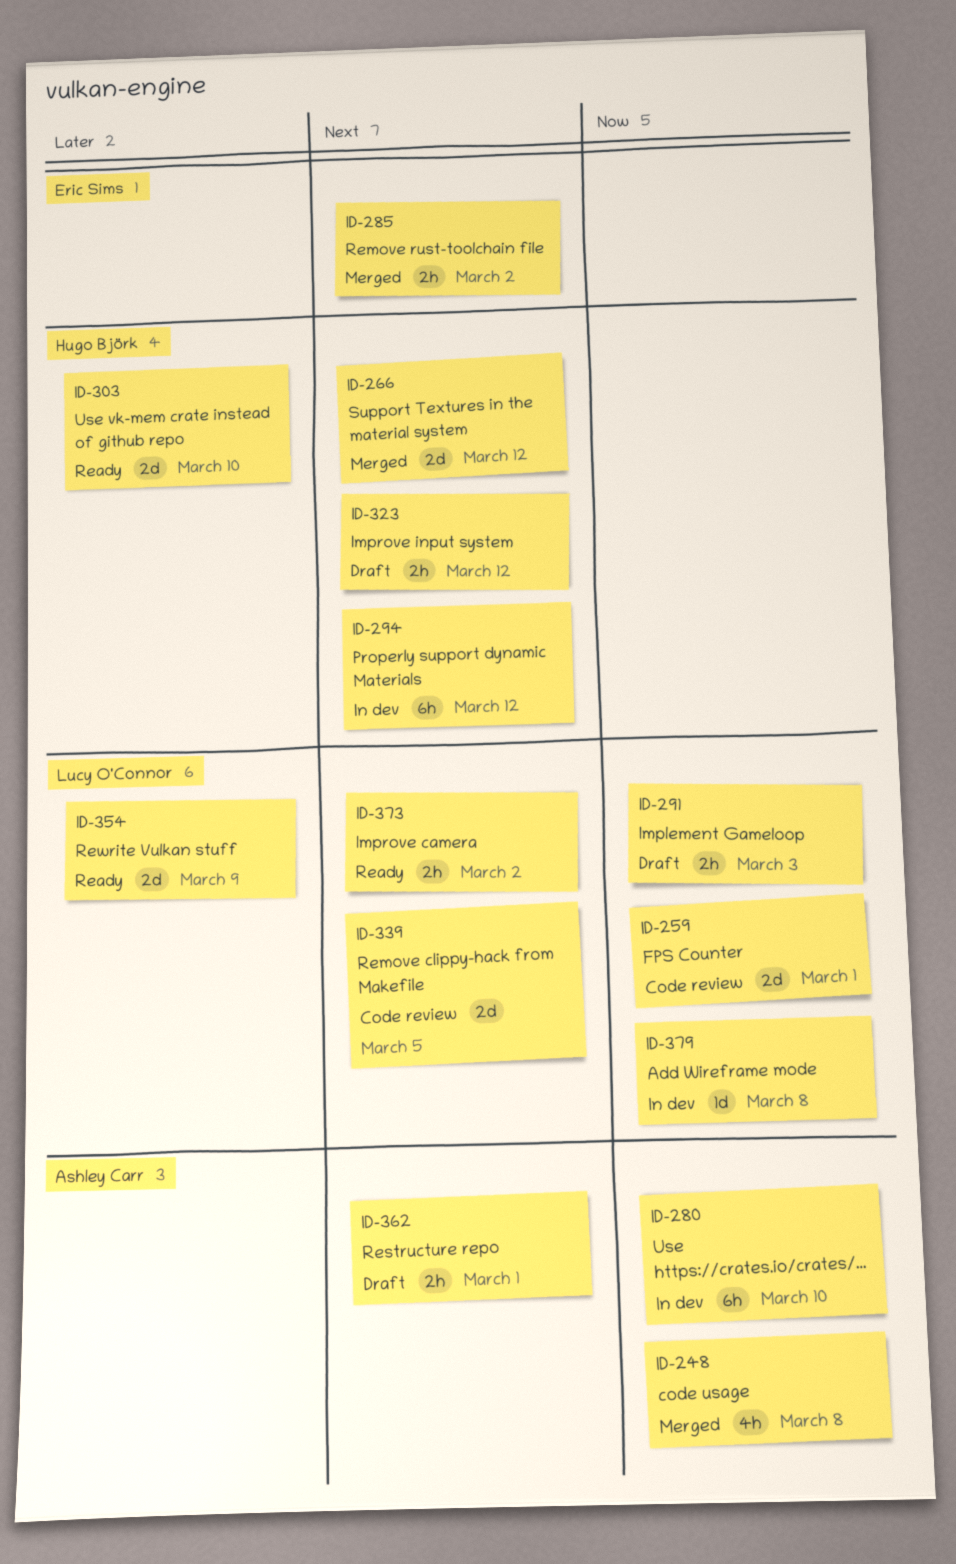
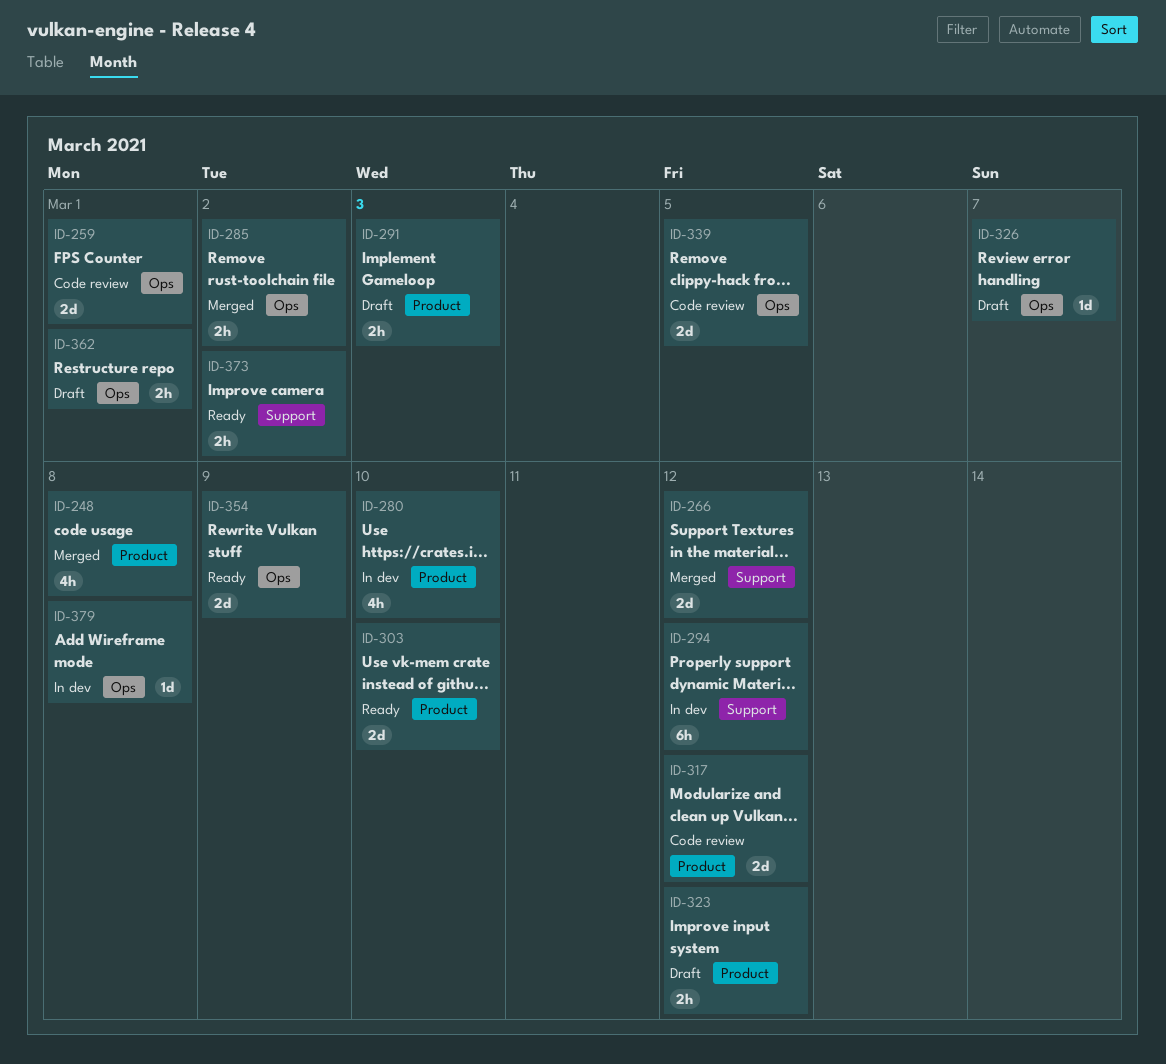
ID-280, estimate: 6h -> 4h
ID-317: none -> present
ID-326: none -> present

